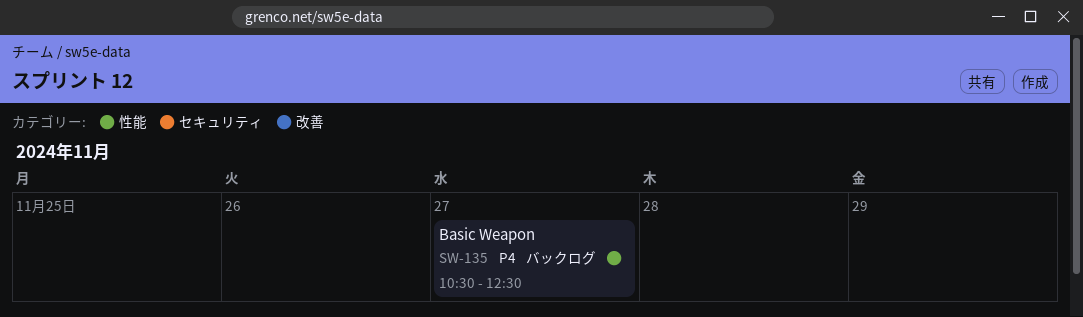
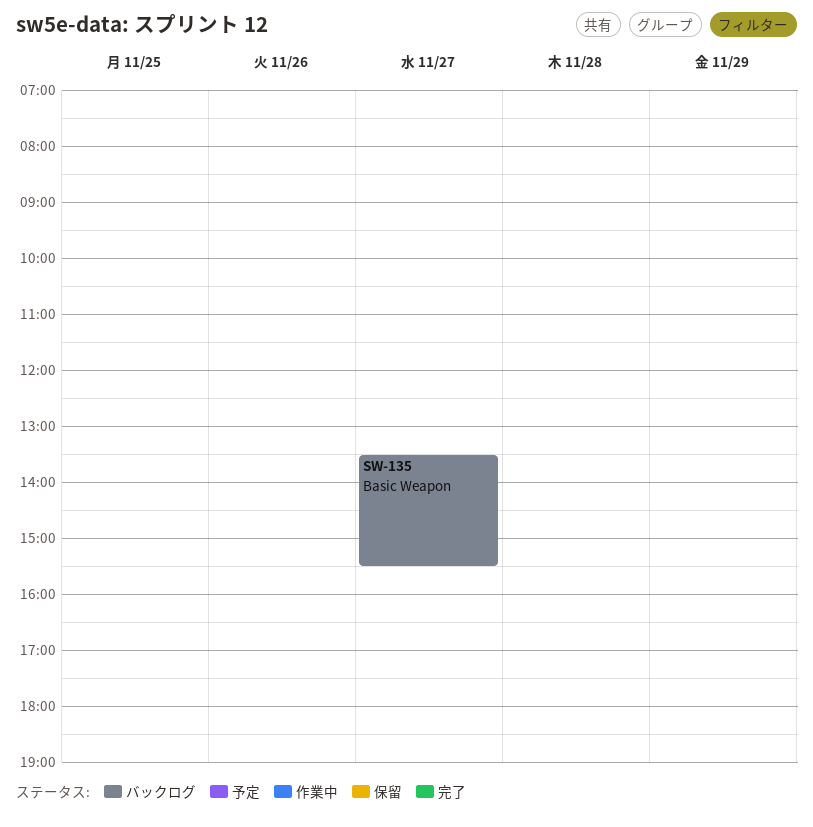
SW-135, begins: 10:30 -> 13:30
SW-135, ends: 12:30 -> 15:30

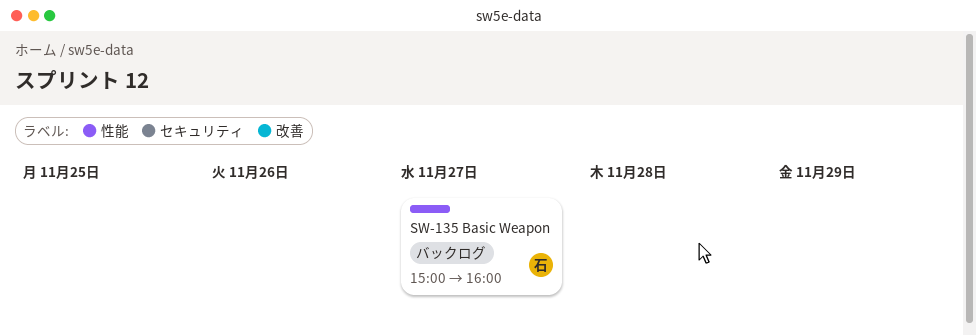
SW-135, begins: 13:30 -> 15:00
SW-135, ends: 15:30 -> 16:00

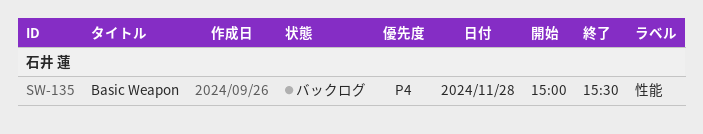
SW-135, day: Nov 27 -> Nov 28
SW-135, ends: 16:00 -> 15:30

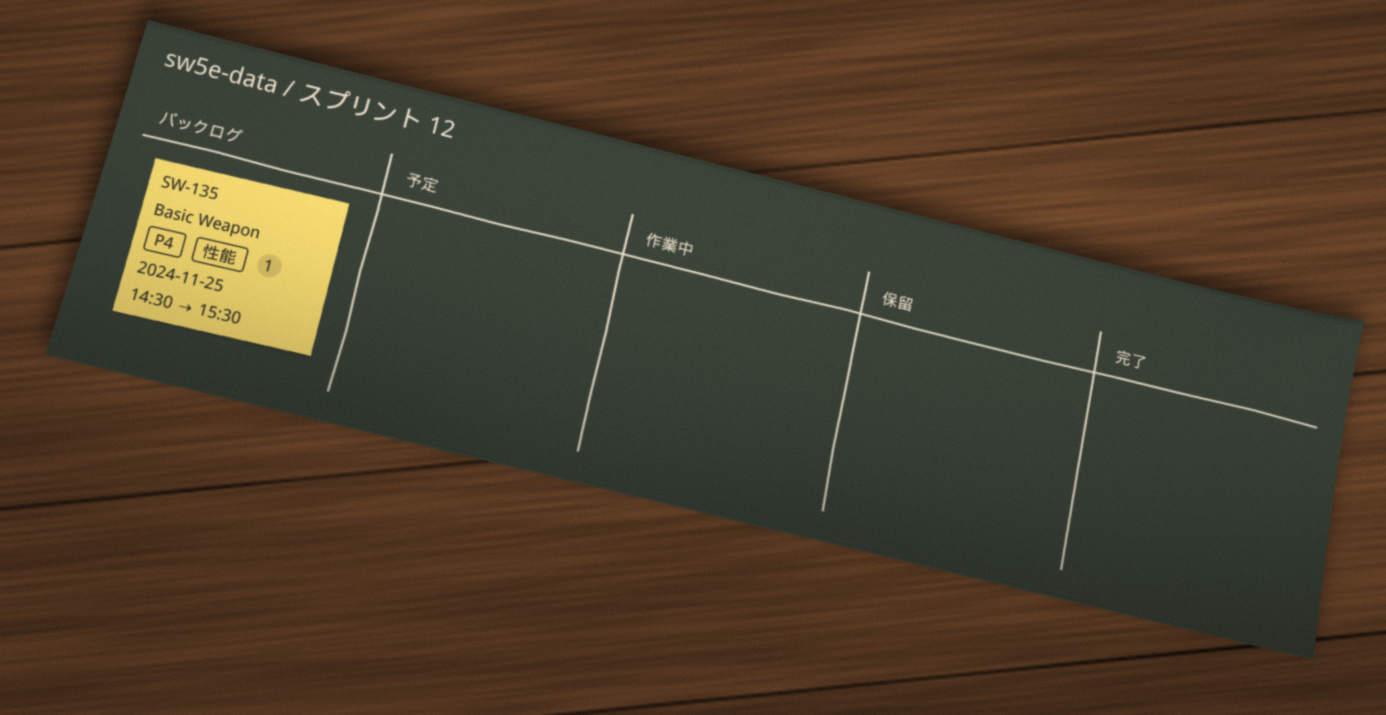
SW-135, day: Nov 28 -> Nov 25
SW-135, begins: 15:00 -> 14:30

